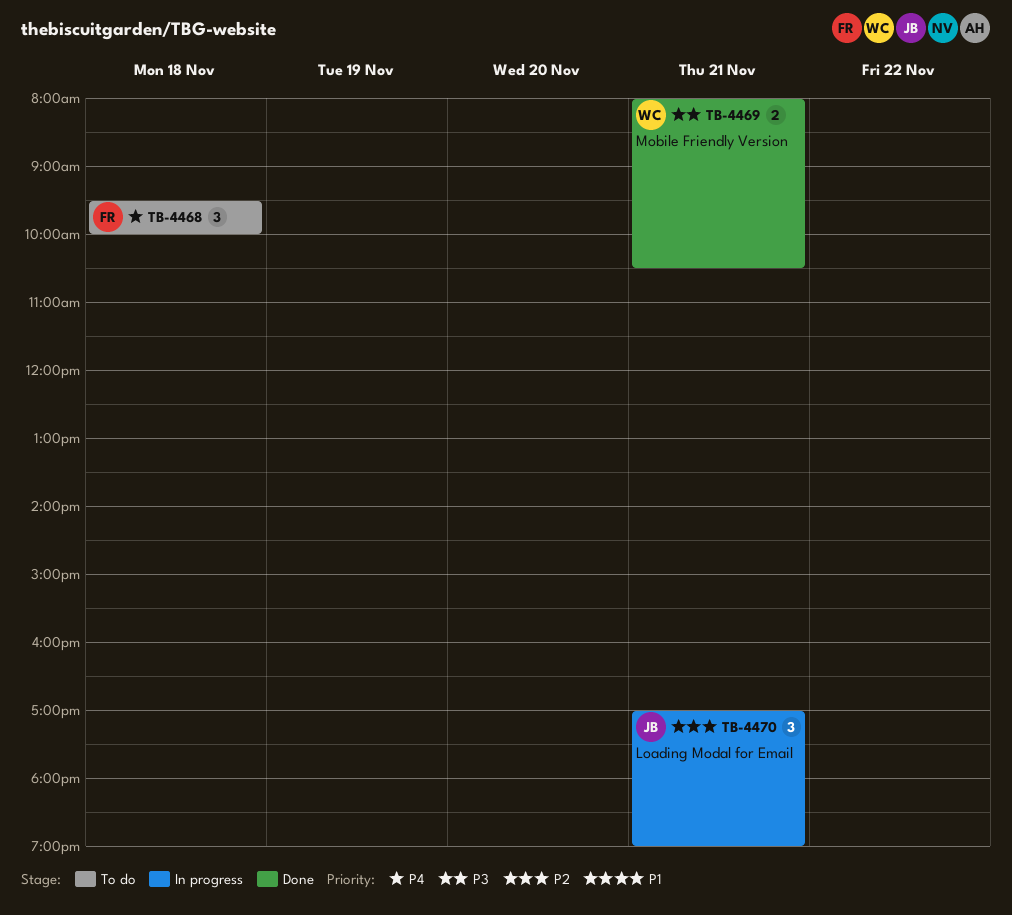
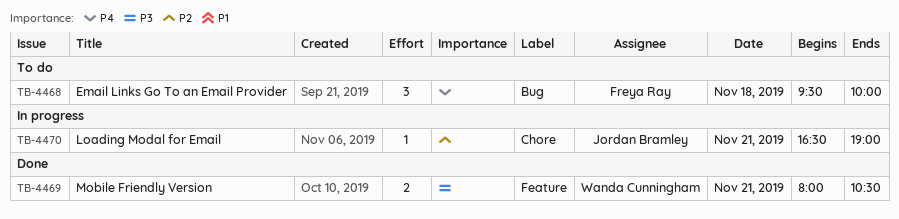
TB-4470, estimate: 3 -> 1
TB-4470, begins: 17:00 -> 16:30

